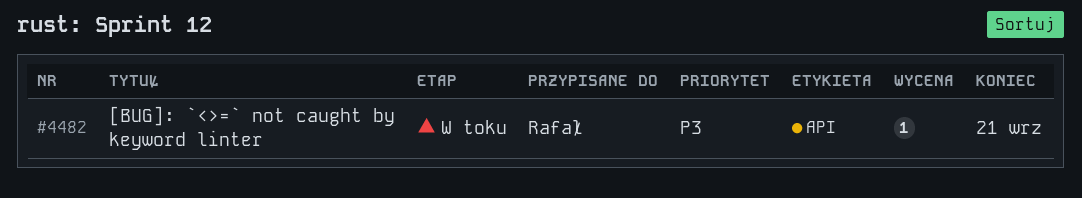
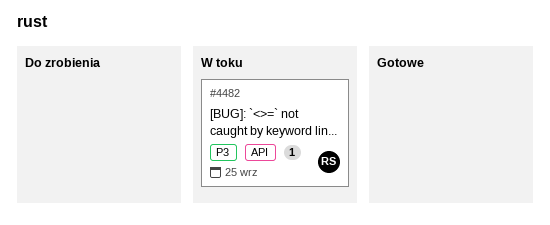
#4482, due: Sep 21 -> Sep 25

